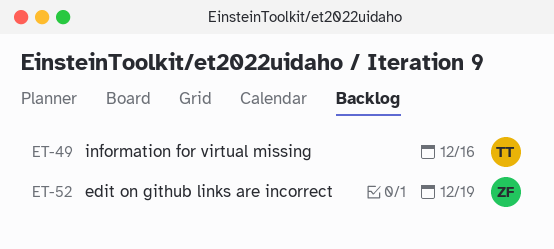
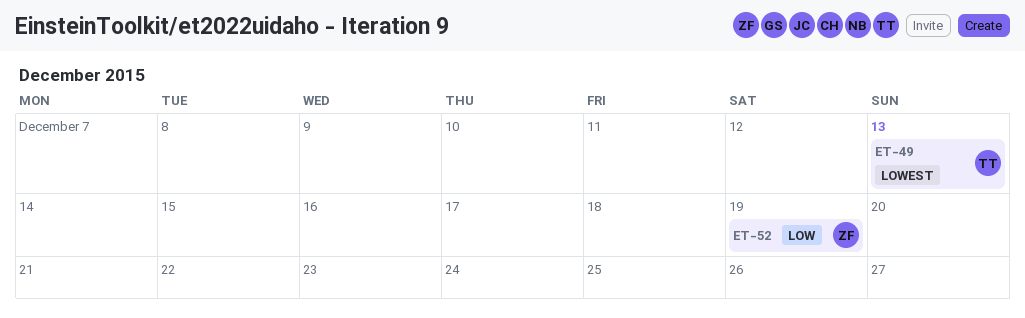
ET-49, due: Dec 16 -> Dec 13

